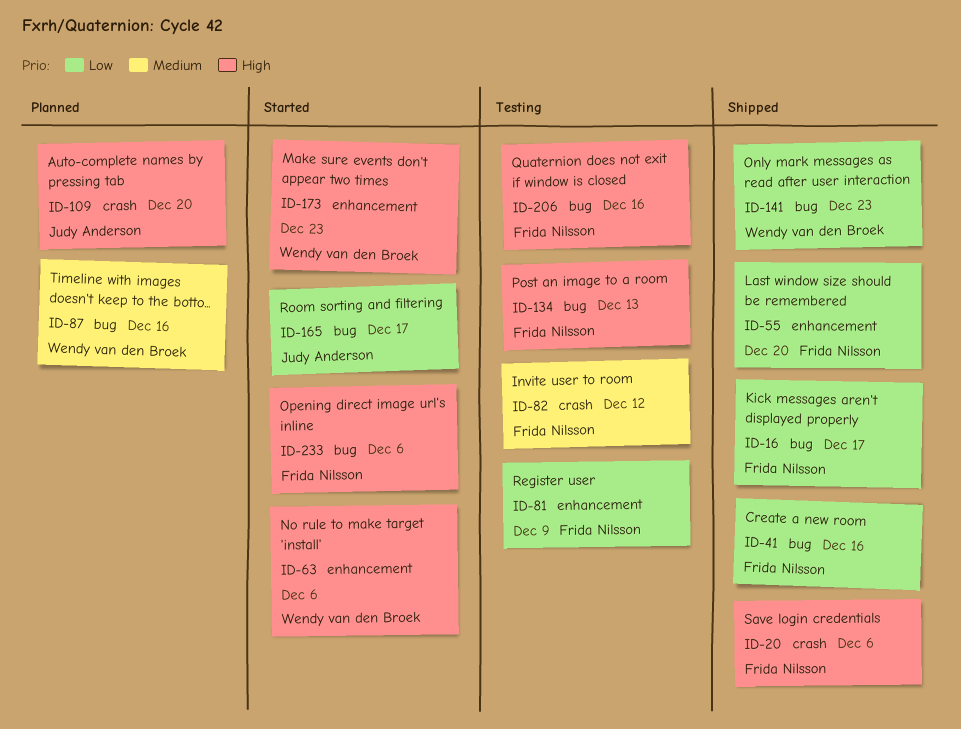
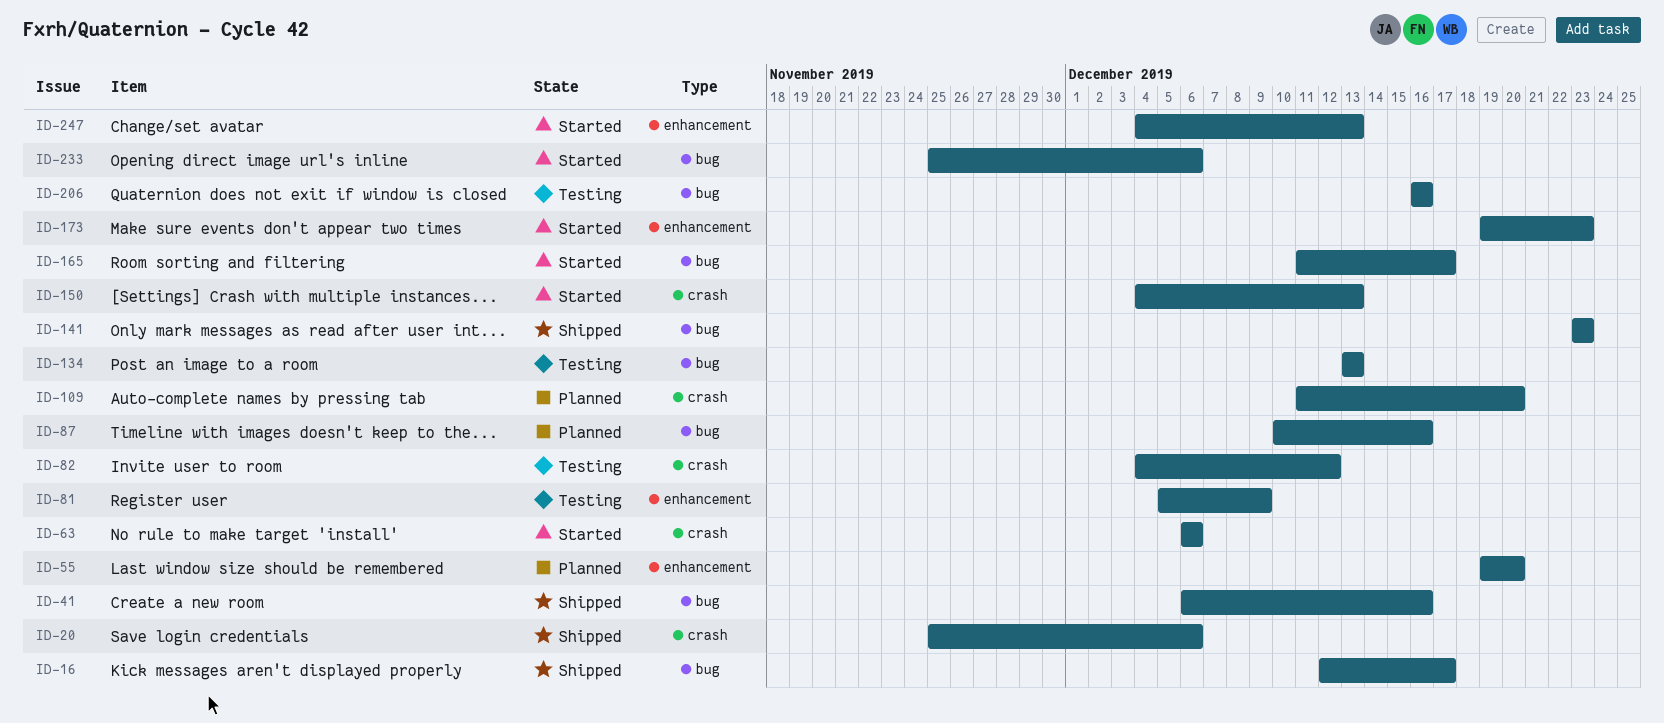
ID-55, status: Shipped -> Planned
ID-63, label: enhancement -> crash
ID-150: none -> present
ID-247: none -> present

